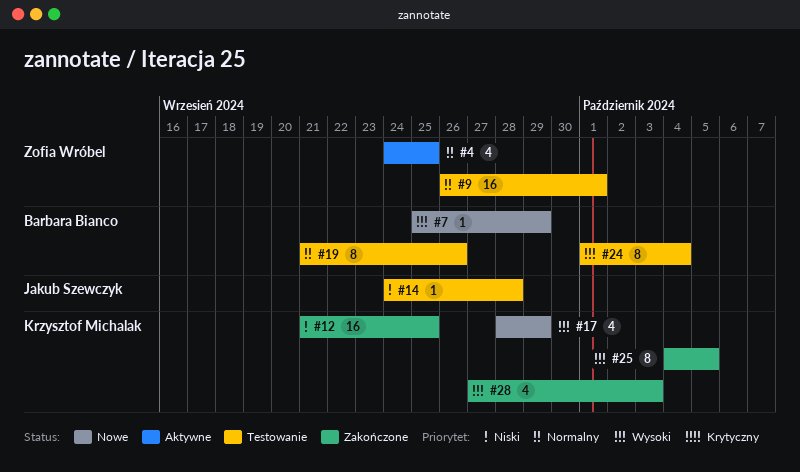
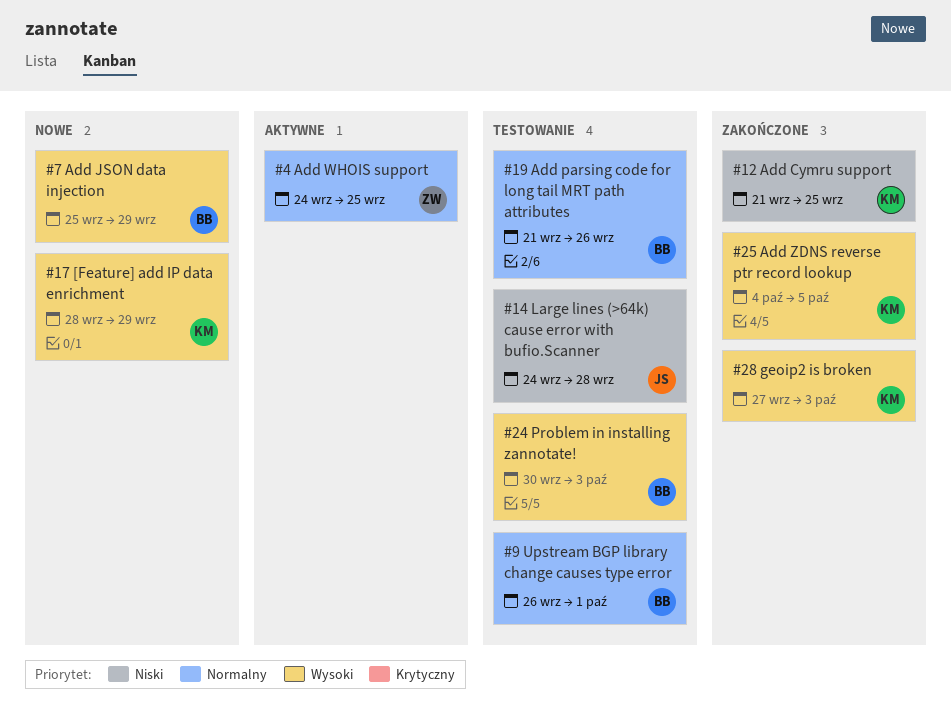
#9, owner: Zofia Wróbel -> Barbara Bianco
#24, start: Oct 1 -> Sep 30
#24, due: Oct 4 -> Oct 3

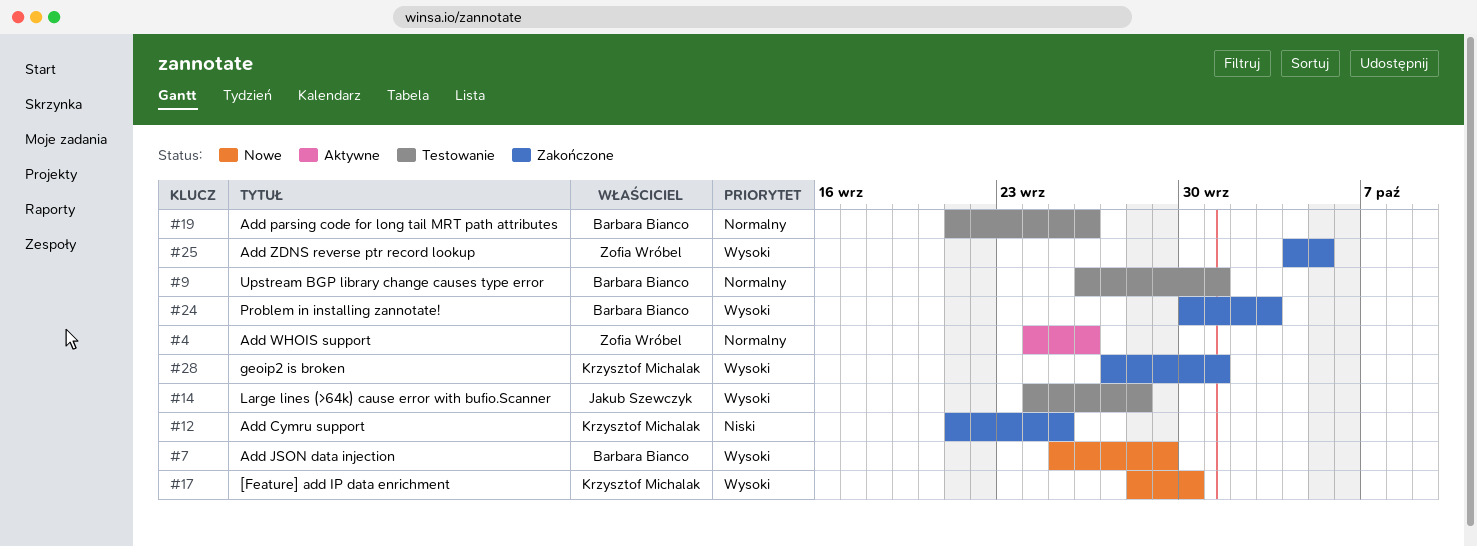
#4, due: Sep 25 -> Sep 26
#14, priority: Niski -> Wysoki
#17, due: Sep 29 -> Sep 30
#24, status: Testowanie -> Zakończone
#25, owner: Krzysztof Michalak -> Zofia Wróbel
#28, due: Oct 3 -> Oct 1

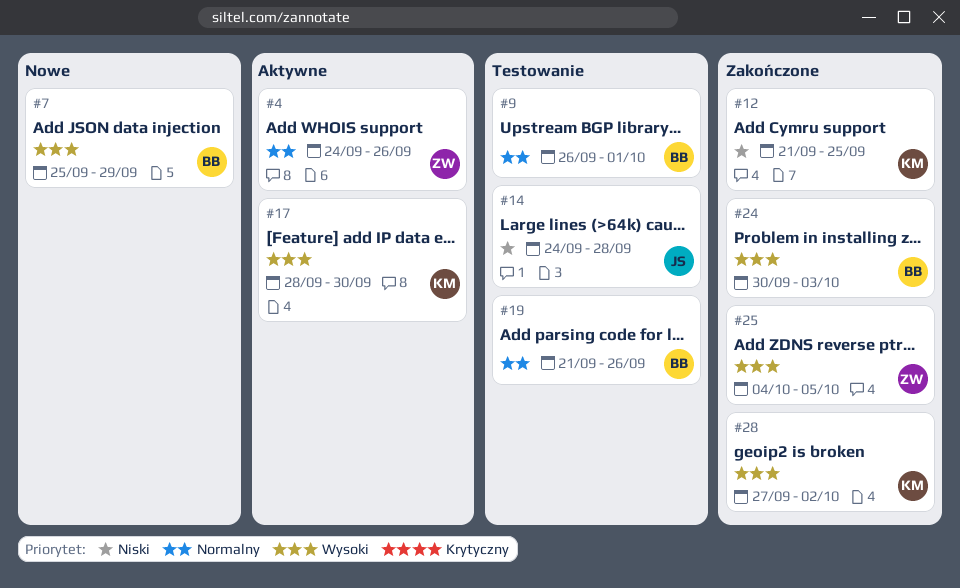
#14, priority: Wysoki -> Niski
#17, status: Nowe -> Aktywne
#28, due: Oct 1 -> Oct 2

